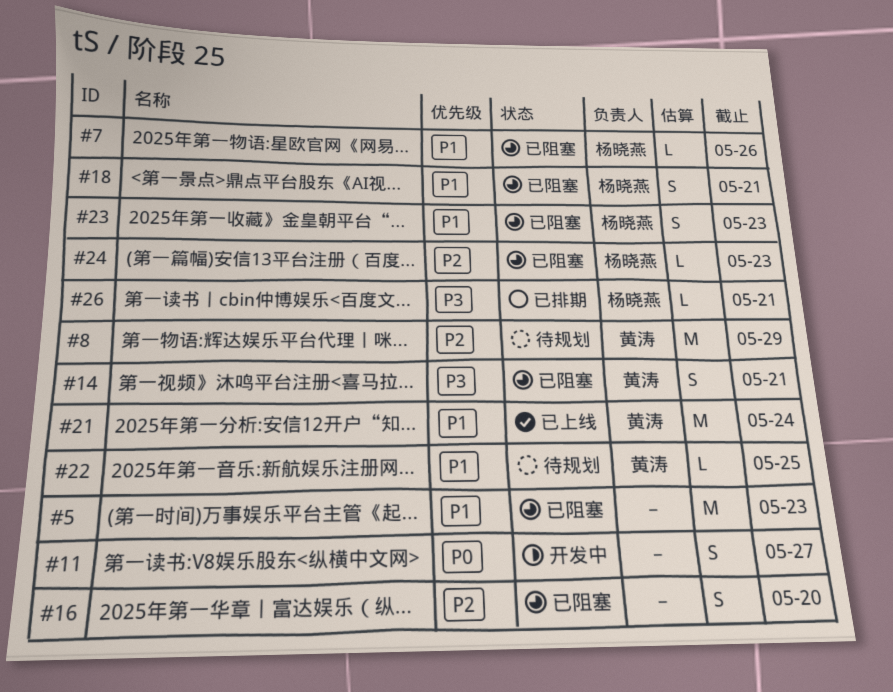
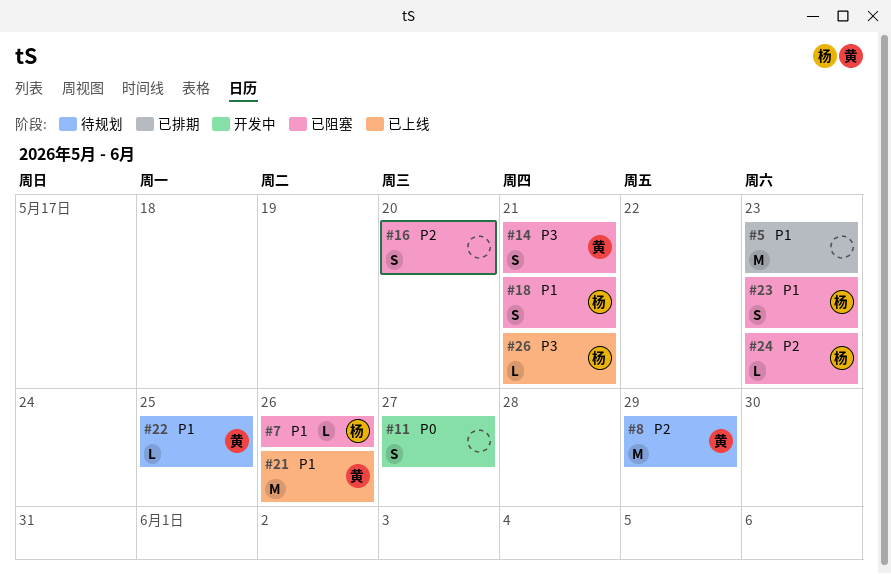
#5, status: 已阻塞 -> 已排期
#21, due: May 24 -> May 26
#26, status: 已排期 -> 已上线

